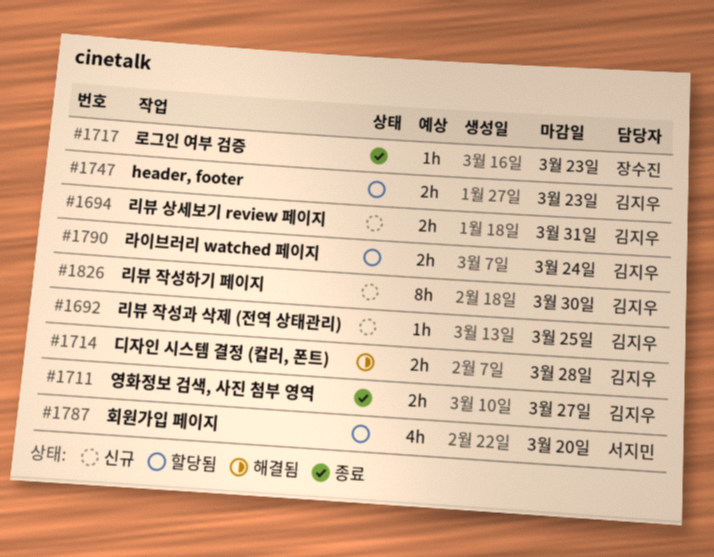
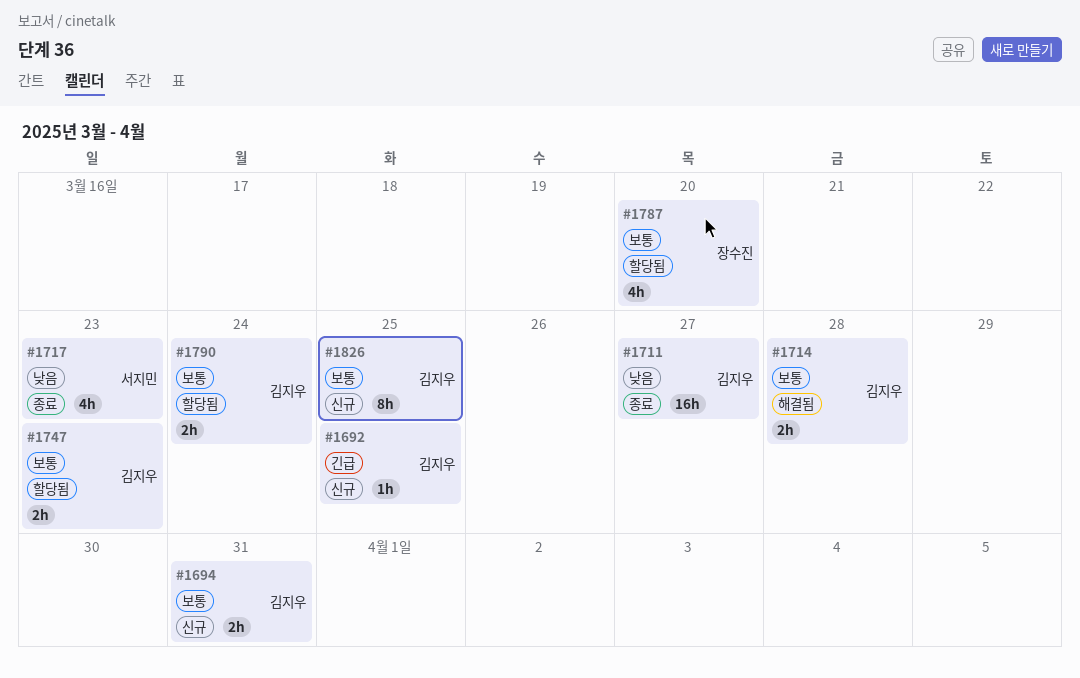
#1711, estimate: 2h -> 16h
#1717, owner: 장수진 -> 서지민
#1717, estimate: 1h -> 4h
#1787, owner: 서지민 -> 장수진
#1826, due: Mar 30 -> Mar 25

